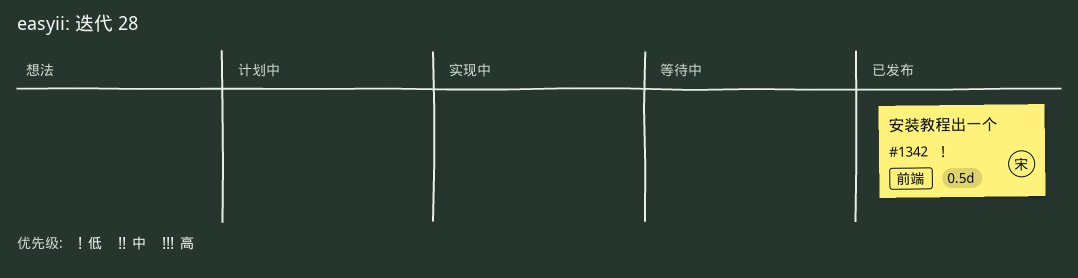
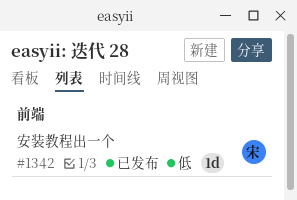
#1342, estimate: 0.5d -> 1d

